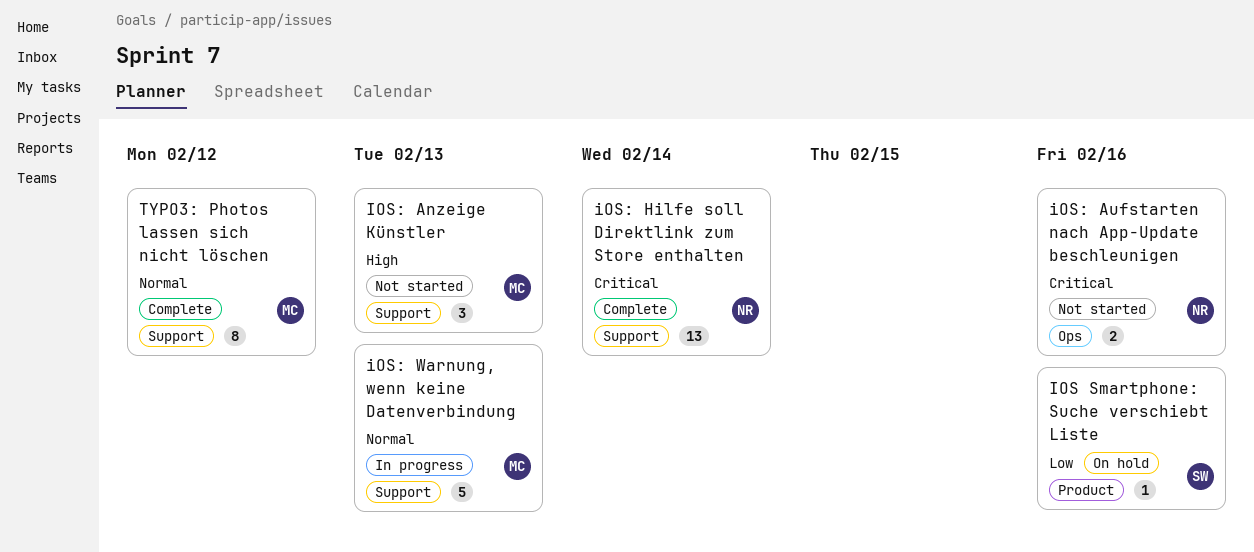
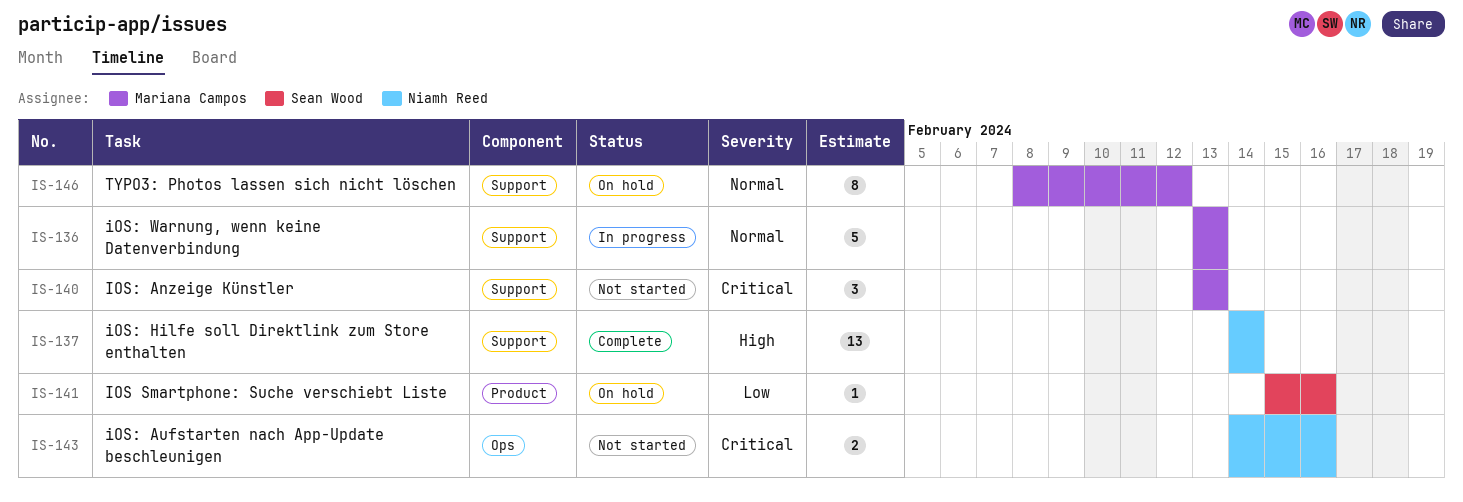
IOS: Anzeige Künstler, priority: High -> Critical
iOS: Hilfe soll Direktlink zum Store enthalten, priority: Critical -> High
TYPO3: Photos lassen sich nicht löschen, status: Complete -> On hold

